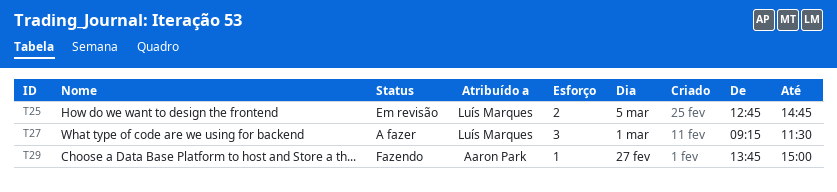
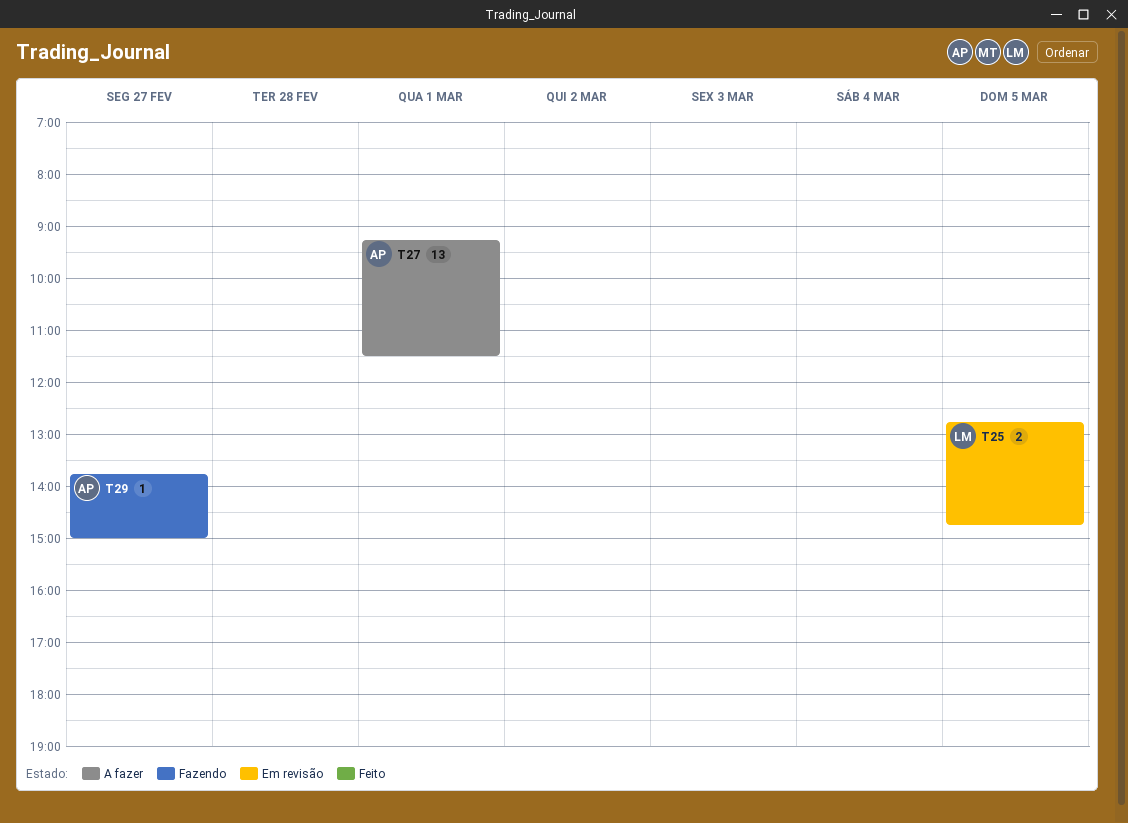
T27, owner: Luís Marques -> Aaron Park
T27, estimate: 3 -> 13

